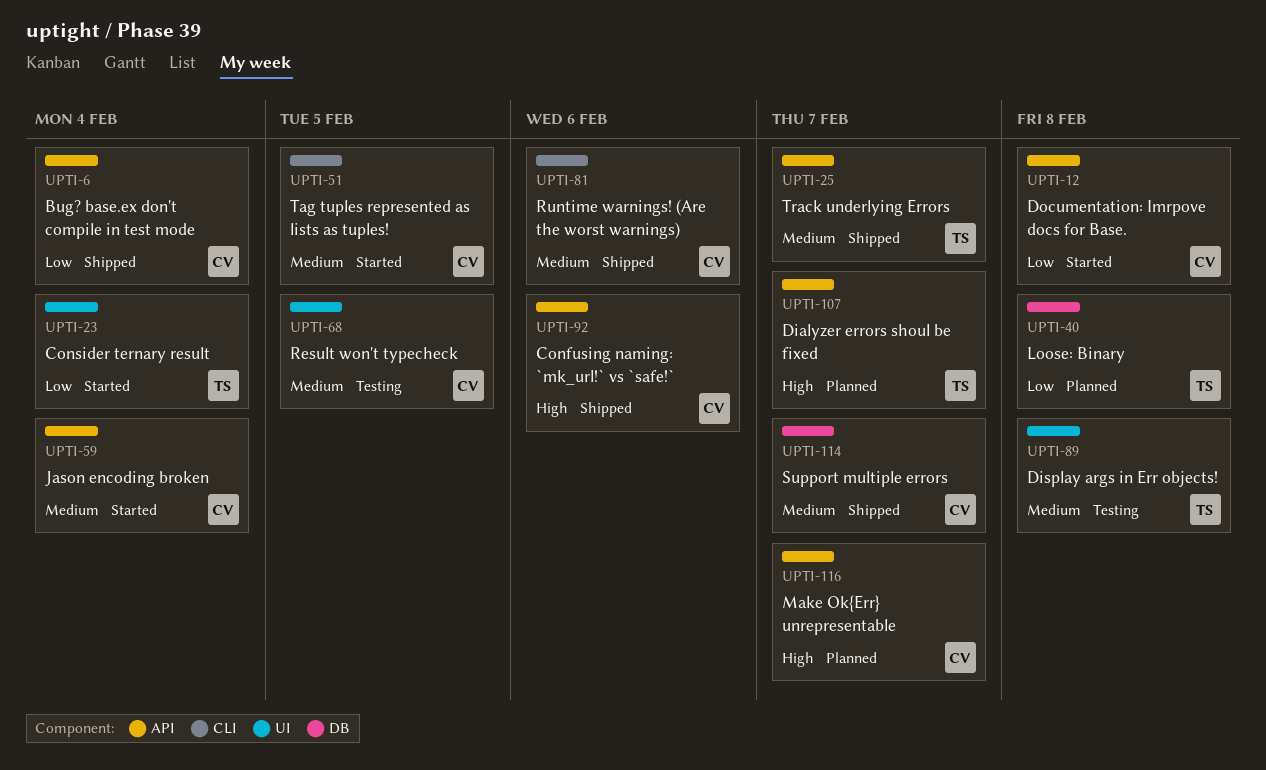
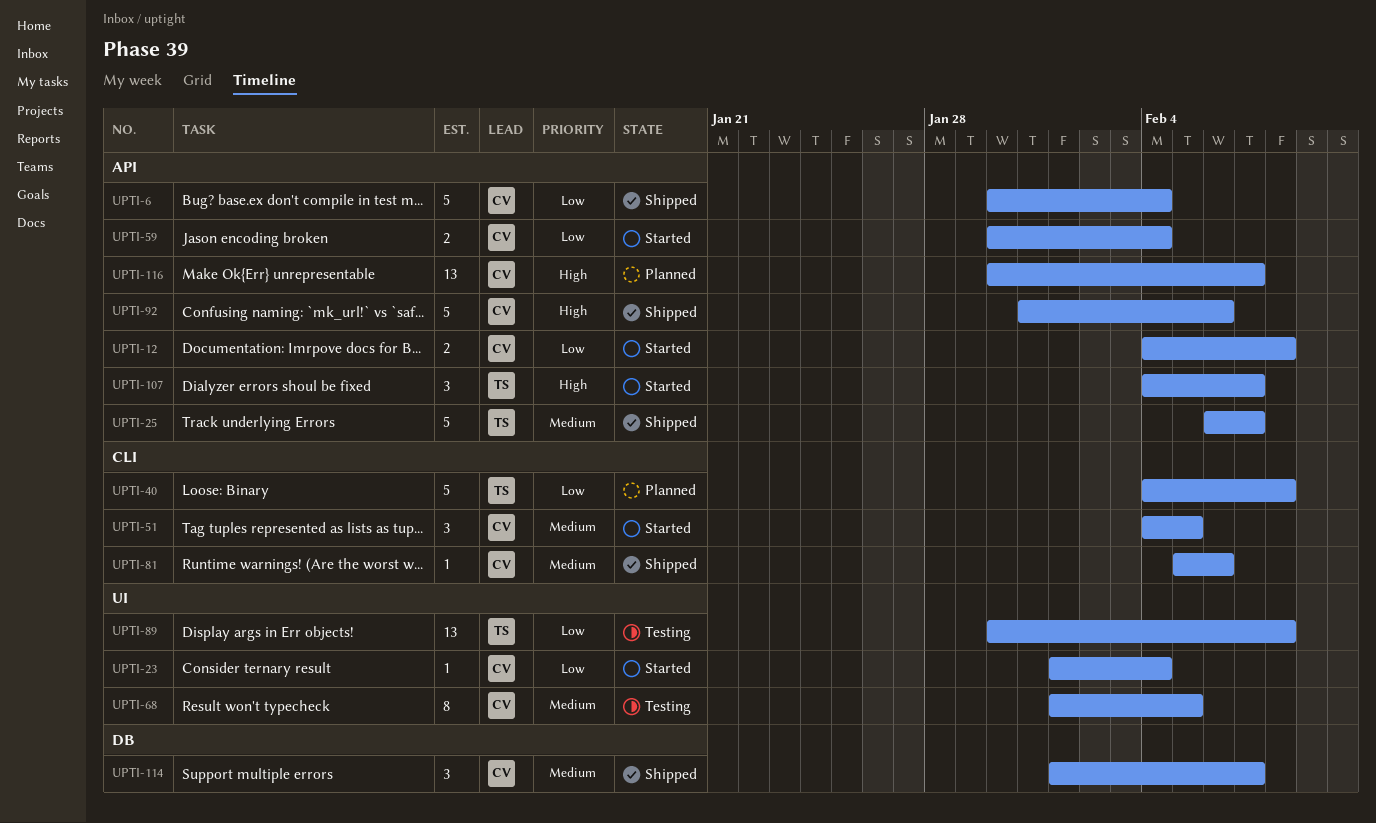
UPTI-23, owner: TS -> CV
UPTI-40, label: DB -> CLI
UPTI-59, priority: Medium -> Low
UPTI-89, priority: Medium -> Low
UPTI-107, status: Planned -> Started

